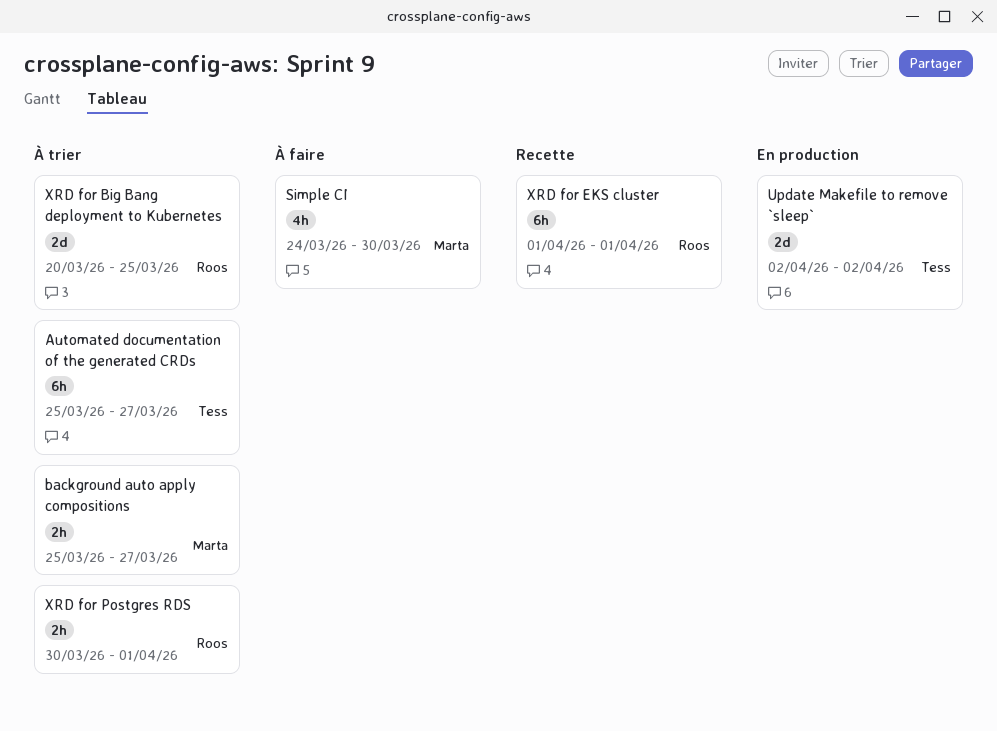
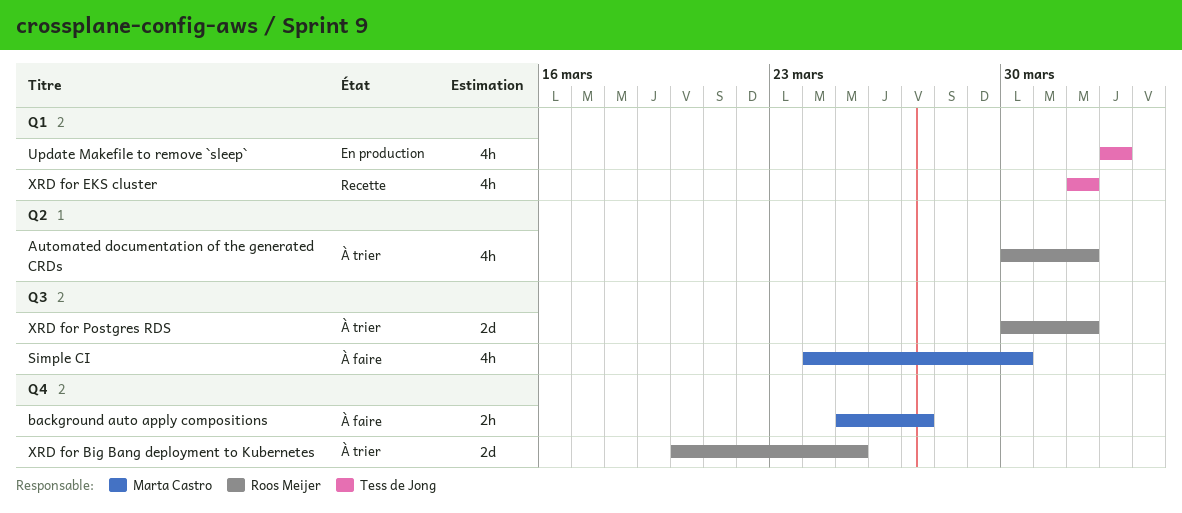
Automated documentation of the generated CRDs, owner: Tess de Jong -> Roos Meijer
Automated documentation of the generated CRDs, estimate: 6h -> 4h
Automated documentation of the generated CRDs, start: Mar 25 -> Mar 30
Automated documentation of the generated CRDs, due: Mar 27 -> Apr 1
background auto apply compositions, status: À trier -> À faire
Update Makefile to remove `sleep`, estimate: 2d -> 4h
XRD for EKS cluster, owner: Roos Meijer -> Tess de Jong
XRD for EKS cluster, estimate: 6h -> 4h
XRD for Postgres RDS, estimate: 2h -> 2d

